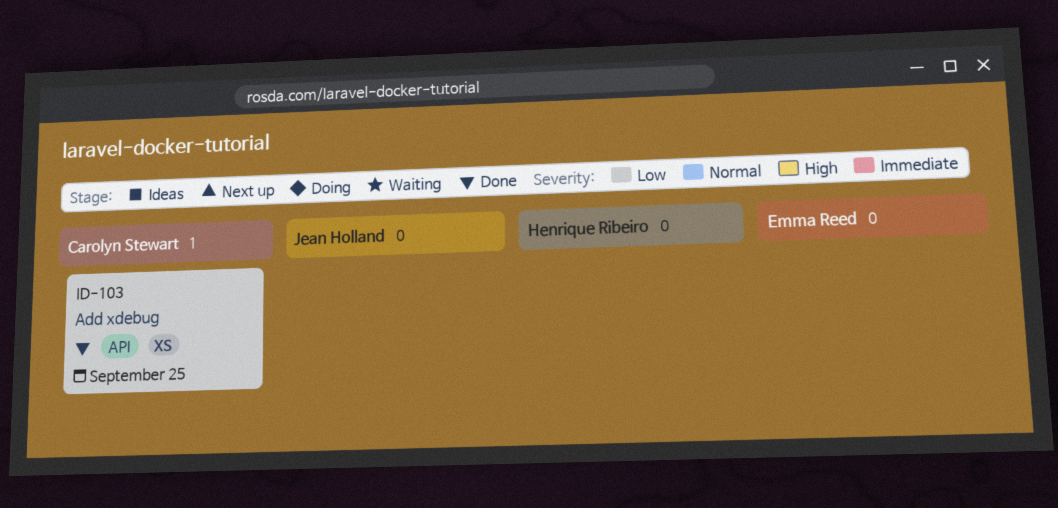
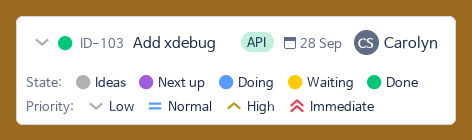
ID-103, due: Sep 25 -> Sep 28

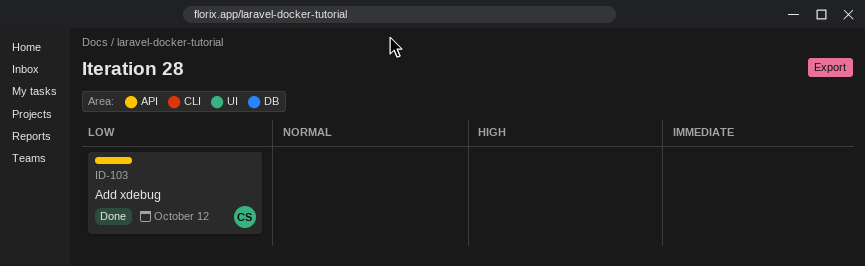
ID-103, due: Sep 28 -> Oct 12

